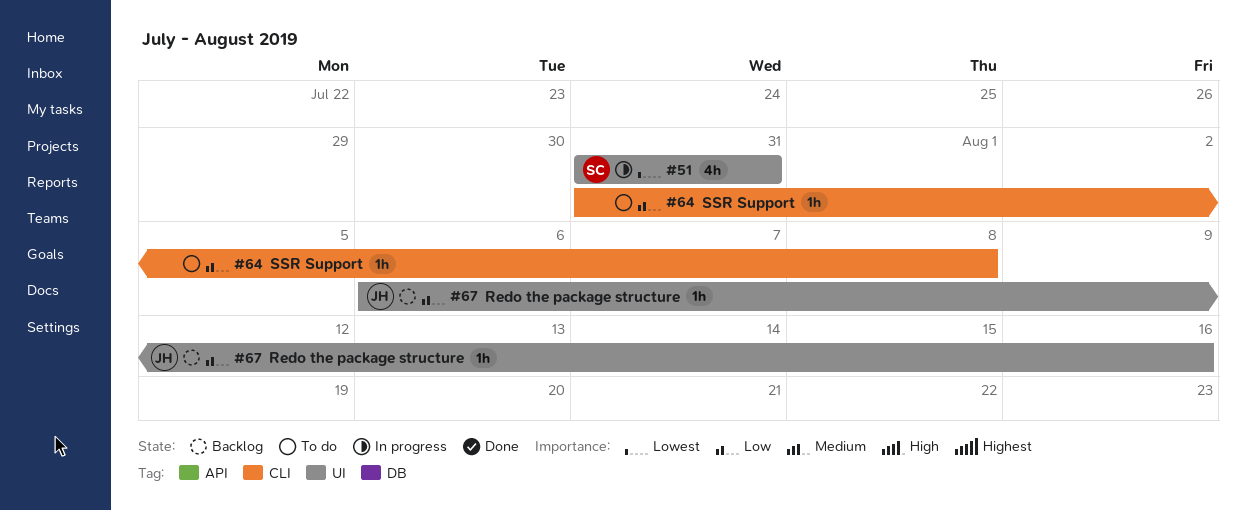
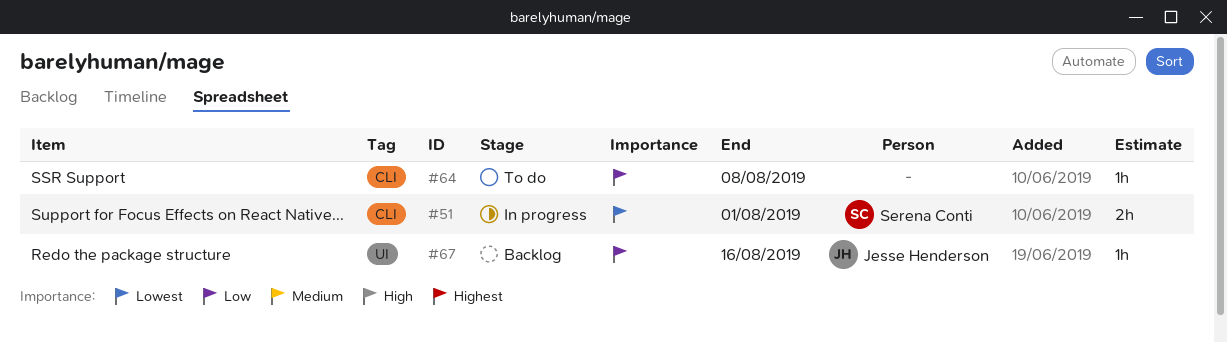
#51, label: UI -> CLI
#51, estimate: 4h -> 2h
#51, due: Jul 31 -> Aug 1

